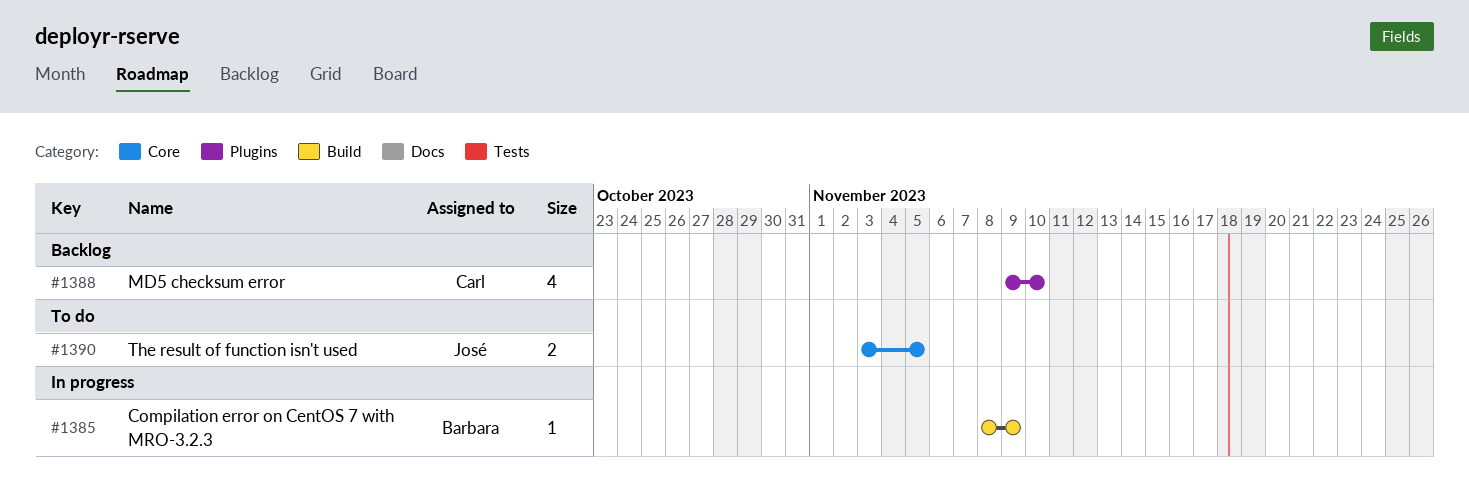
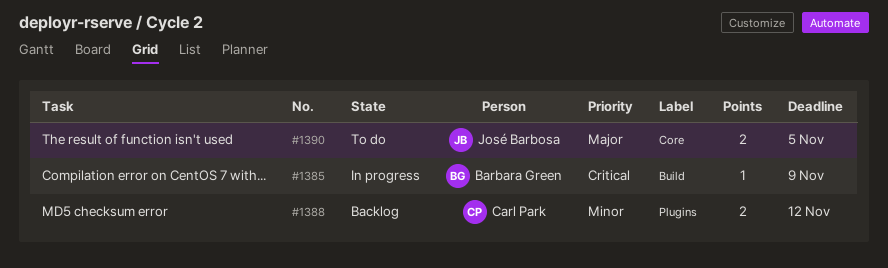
#1388, estimate: 4 -> 2
#1388, due: Nov 10 -> Nov 12

